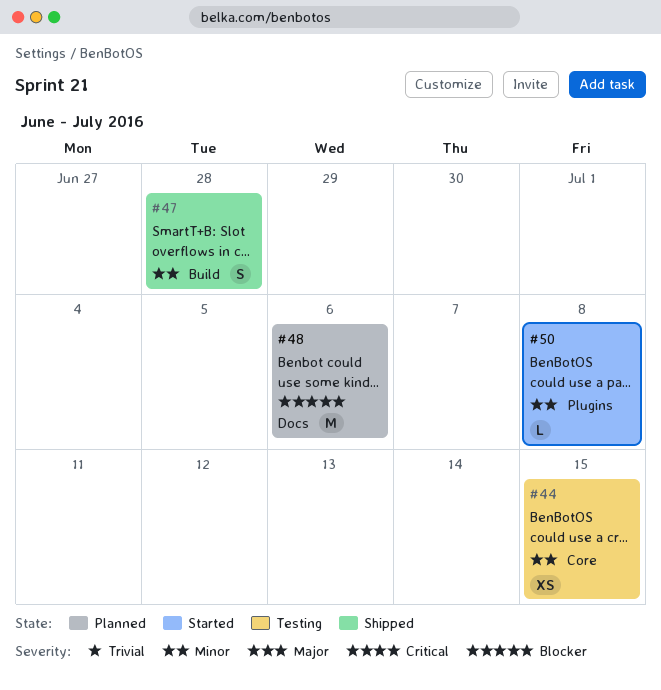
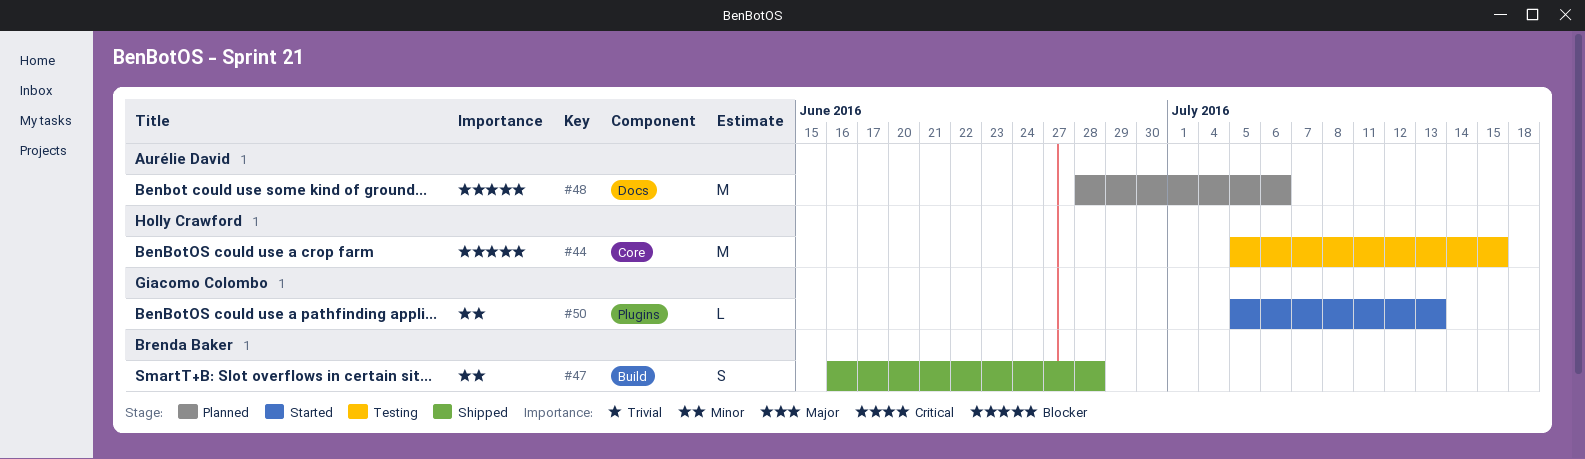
#44, priority: Minor -> Blocker
#44, estimate: XS -> M
#50, due: Jul 8 -> Jul 13

